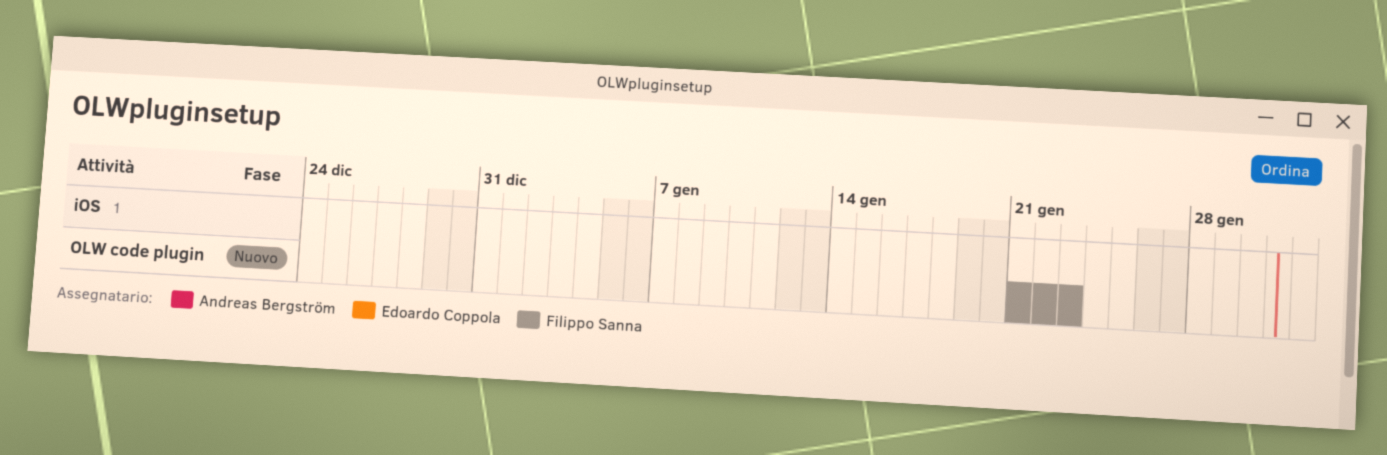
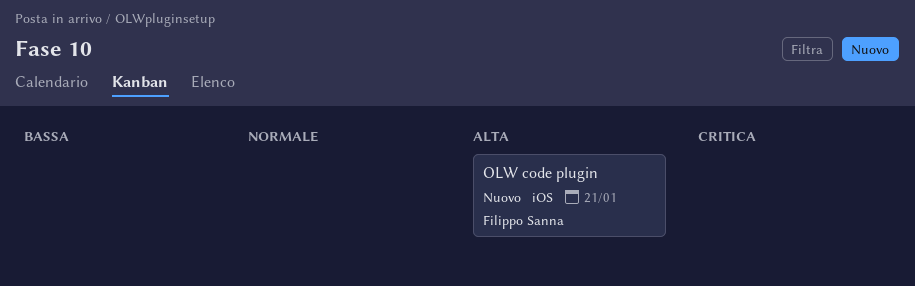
OLW code plugin, due: Jan 23 -> Jan 21

